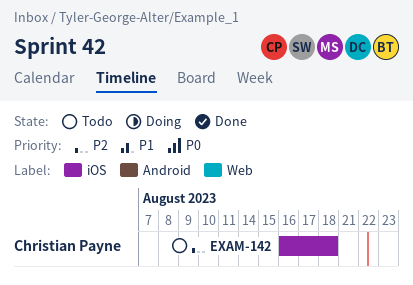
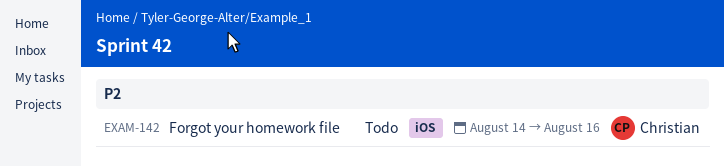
EXAM-142, start: Aug 16 -> Aug 14
EXAM-142, due: Aug 18 -> Aug 16

